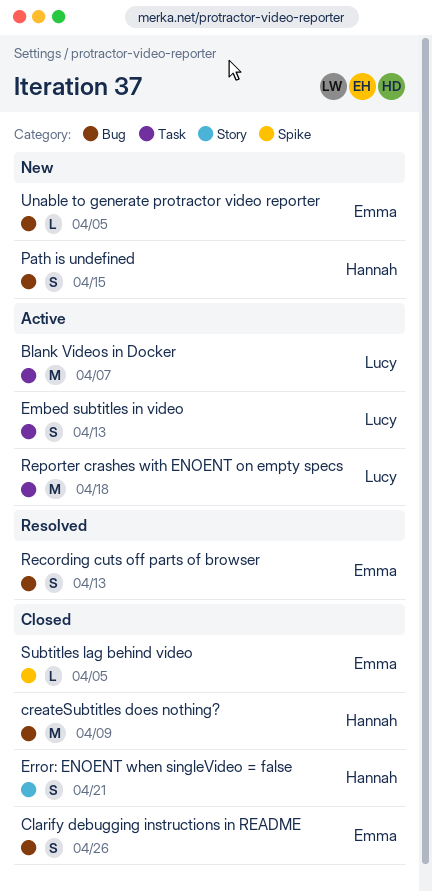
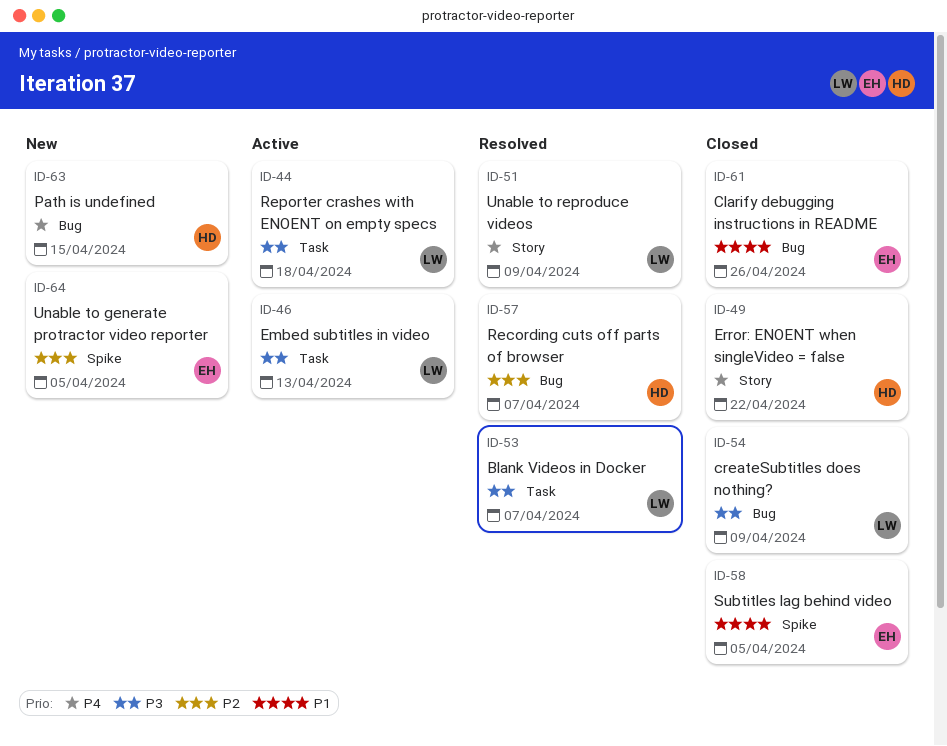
Blank Videos in Docker, status: Active -> Resolved
createSubtitles does nothing?, owner: Hannah -> Lucy
Error: ENOENT when singleVideo = false, due: Apr 21 -> Apr 22
Recording cuts off parts of browser, owner: Emma -> Hannah
Recording cuts off parts of browser, due: Apr 13 -> Apr 7
Unable to generate protractor video reporter, label: Bug -> Spike
Unable to reproduce videos: none -> present

